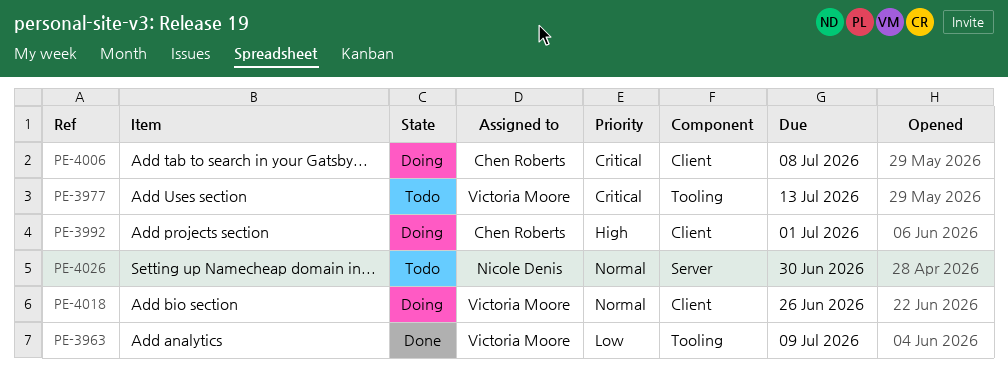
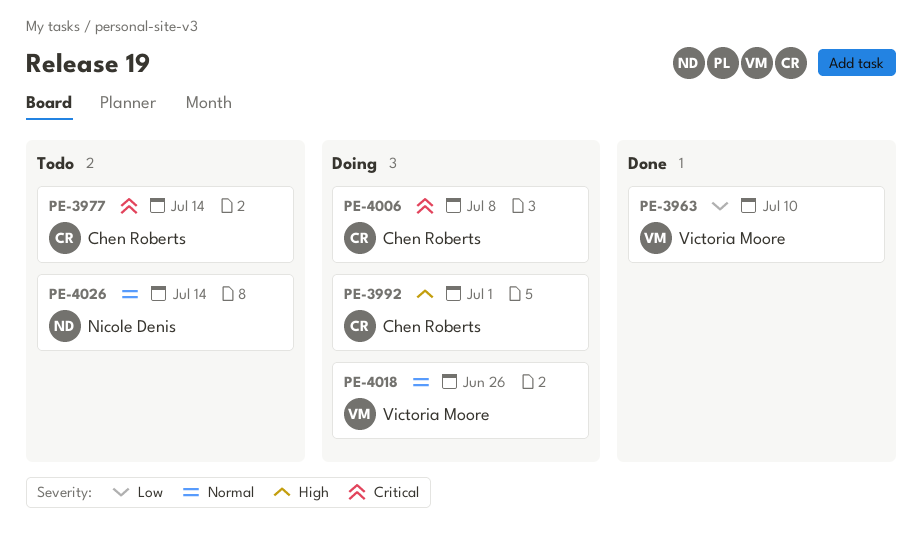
PE-3963, due: Jul 9 -> Jul 10
PE-3977, owner: Victoria Moore -> Chen Roberts
PE-3977, due: Jul 13 -> Jul 14
PE-4026, due: Jun 30 -> Jul 14

